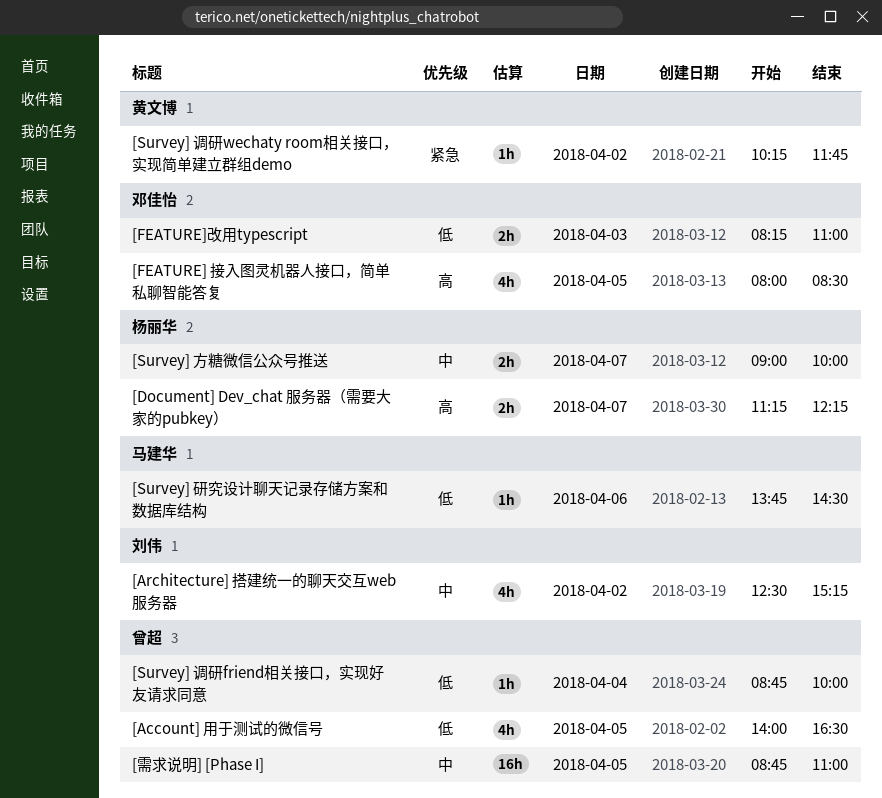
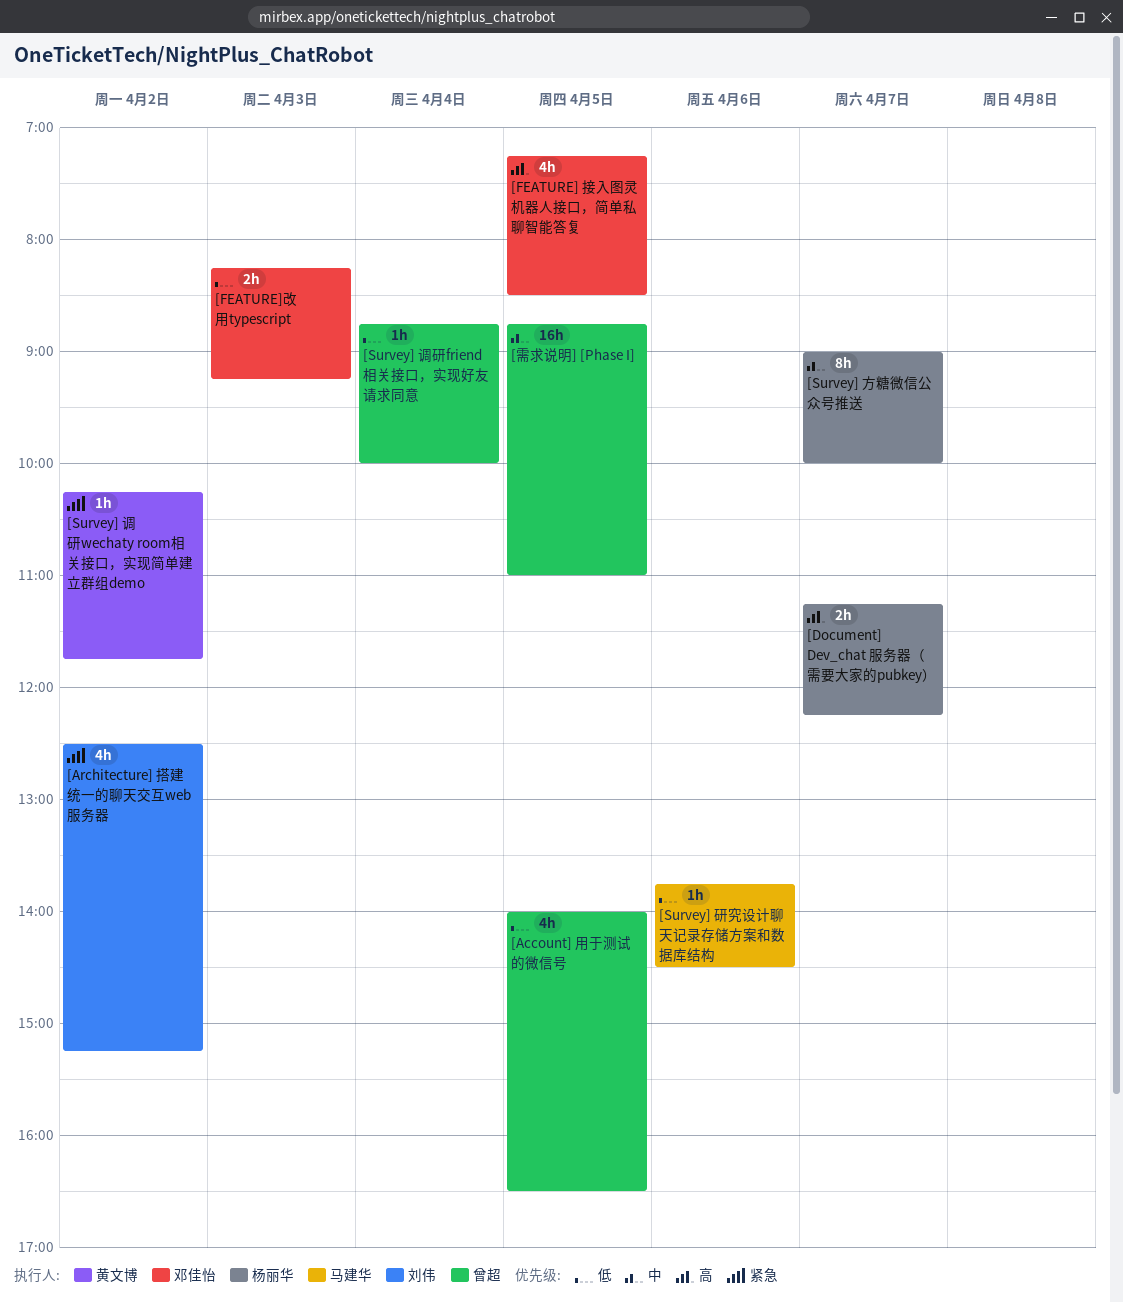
[Architecture] 搭建统一的聊天交互web服务器, priority: 中 -> 紧急
[FEATURE] 接入图灵机器人接口，简单私聊智能答复, begins: 08:00 -> 07:15
[FEATURE]改用typescript, ends: 11:00 -> 09:15
[Survey] 方糖微信公众号推送, estimate: 2h -> 8h

